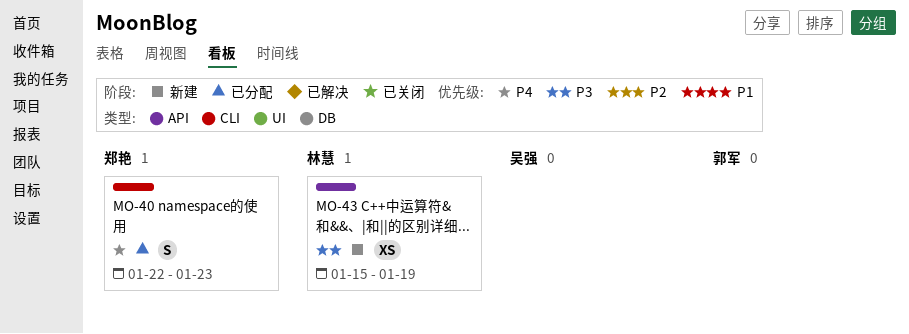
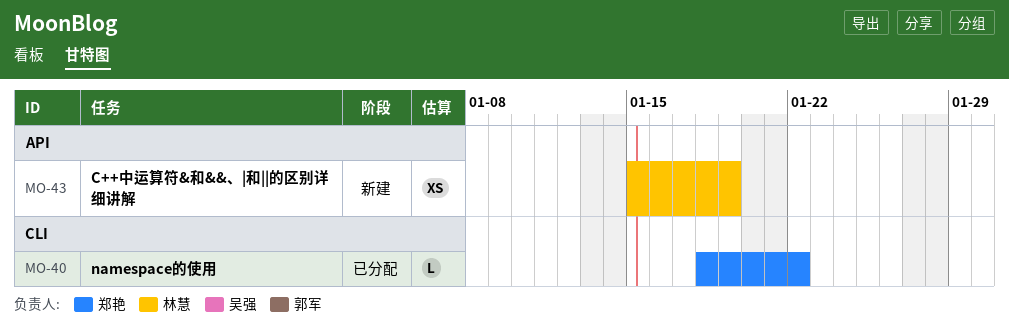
MO-40, estimate: S -> L
MO-40, start: Jan 22 -> Jan 18
MO-40, due: Jan 23 -> Jan 22

